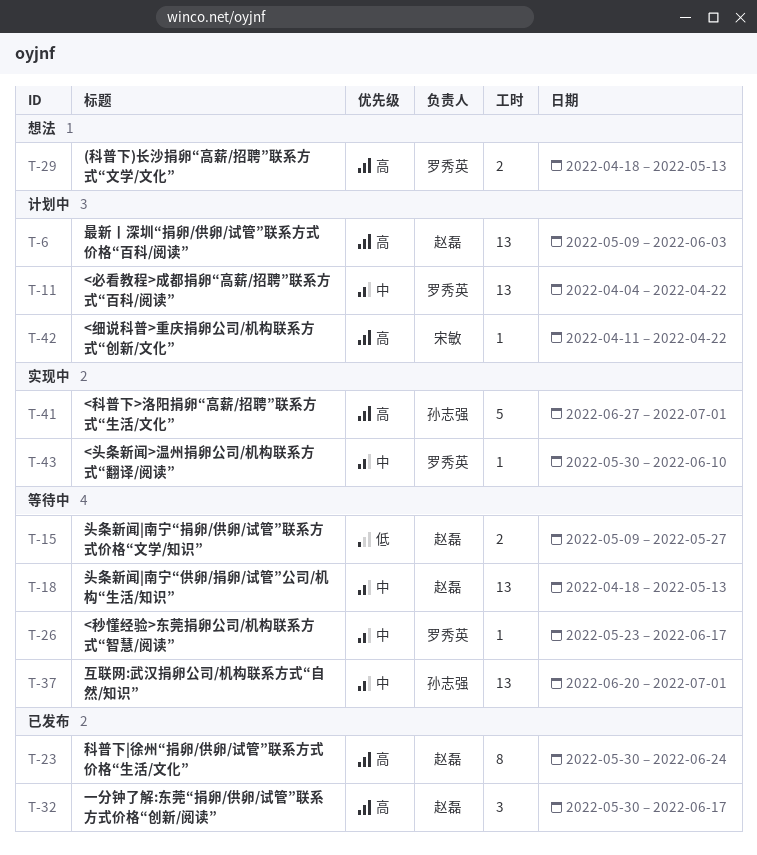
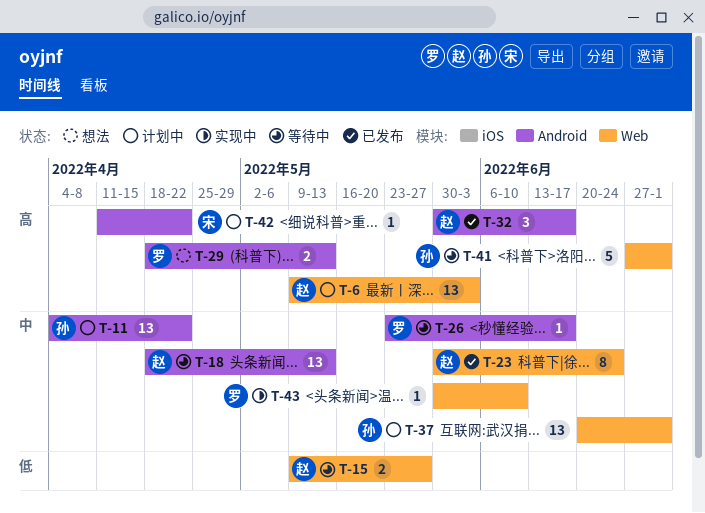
T-11, owner: 罗秀英 -> 孙志强
T-23, priority: 高 -> 中
T-37, status: 等待中 -> 计划中
T-41, status: 实现中 -> 等待中

